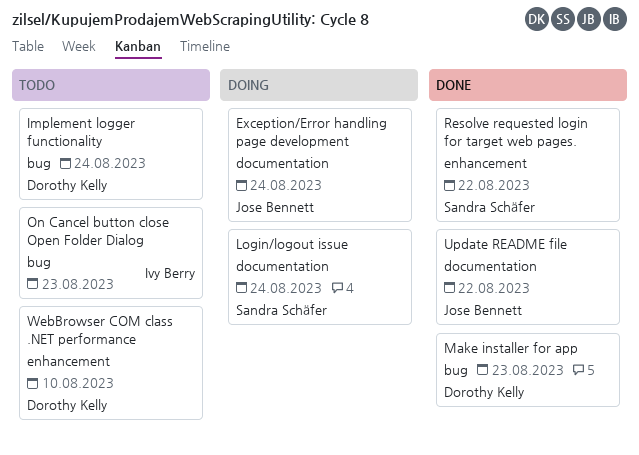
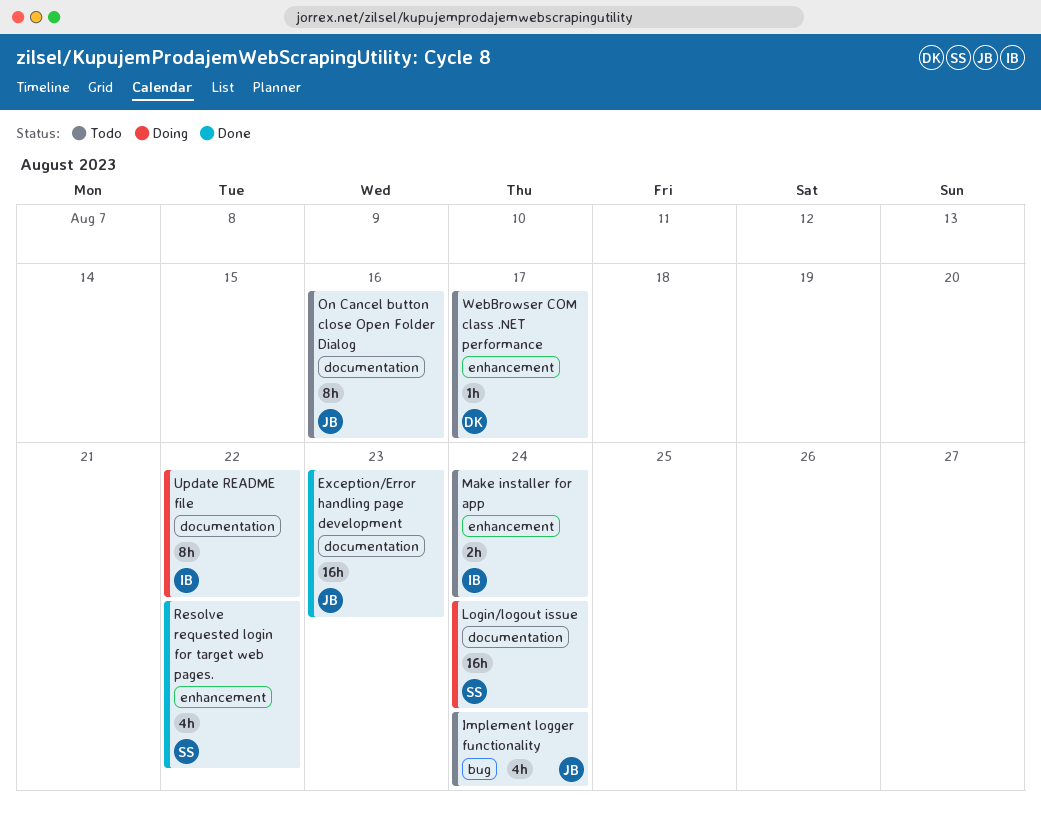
Exception/Error handling page development, status: Doing -> Done
Exception/Error handling page development, due: Aug 24 -> Aug 23
Implement logger functionality, owner: Dorothy Kelly -> Jose Bennett
Make installer for app, status: Done -> Todo
Make installer for app, owner: Dorothy Kelly -> Ivy Berry
Make installer for app, label: bug -> enhancement
Make installer for app, due: Aug 23 -> Aug 24
On Cancel button close Open Folder Dialog, owner: Ivy Berry -> Jose Bennett
On Cancel button close Open Folder Dialog, label: bug -> documentation
On Cancel button close Open Folder Dialog, due: Aug 23 -> Aug 16
Update README file, status: Done -> Doing
Update README file, owner: Jose Bennett -> Ivy Berry
WebBrowser COM class .NET performance, due: Aug 10 -> Aug 17

